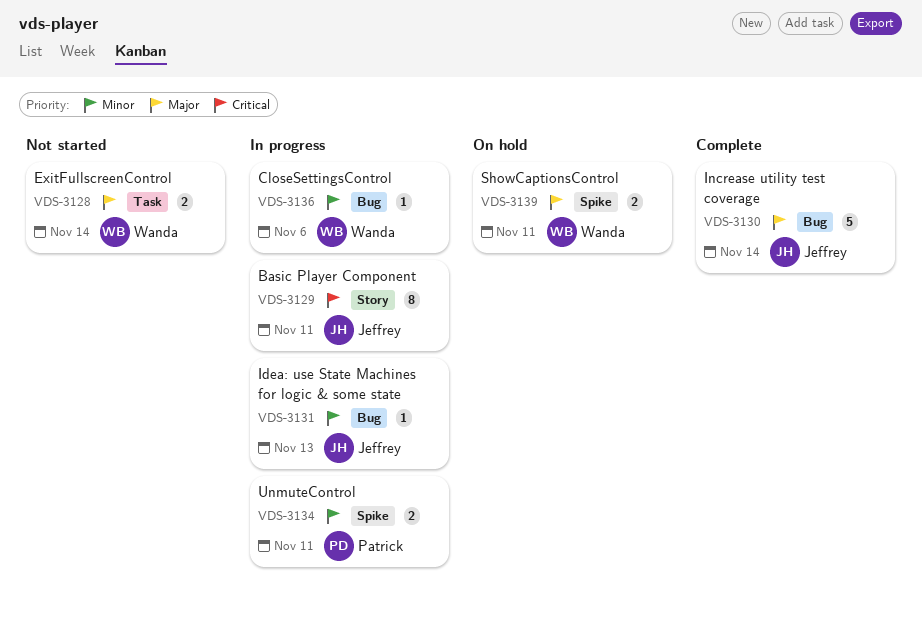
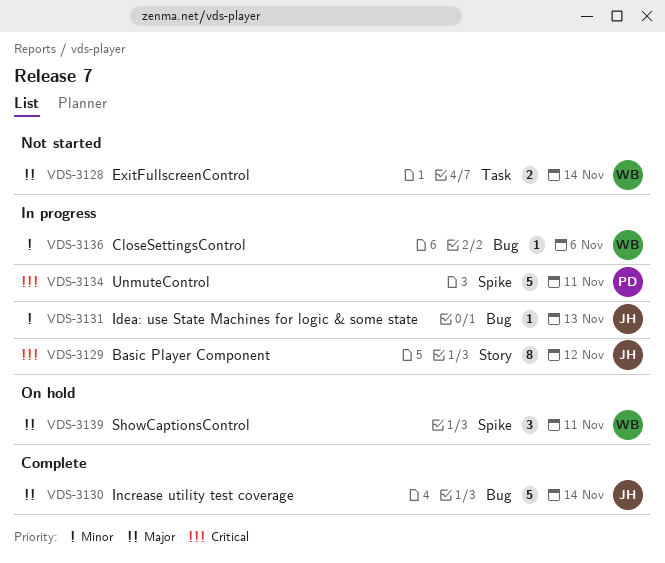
VDS-3129, due: Nov 11 -> Nov 12
VDS-3134, priority: Minor -> Critical
VDS-3134, estimate: 2 -> 5
VDS-3139, estimate: 2 -> 3

